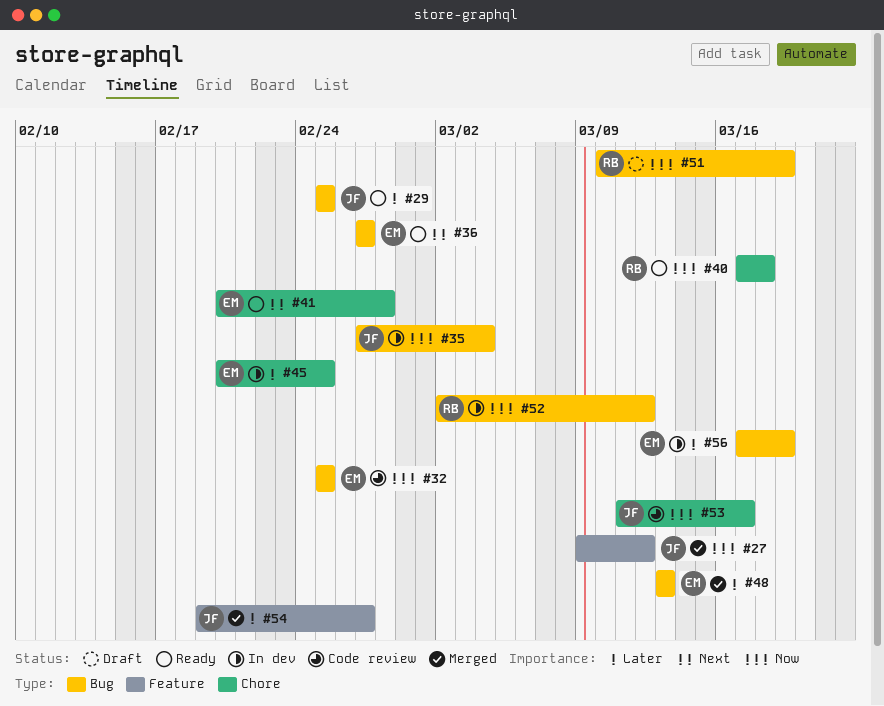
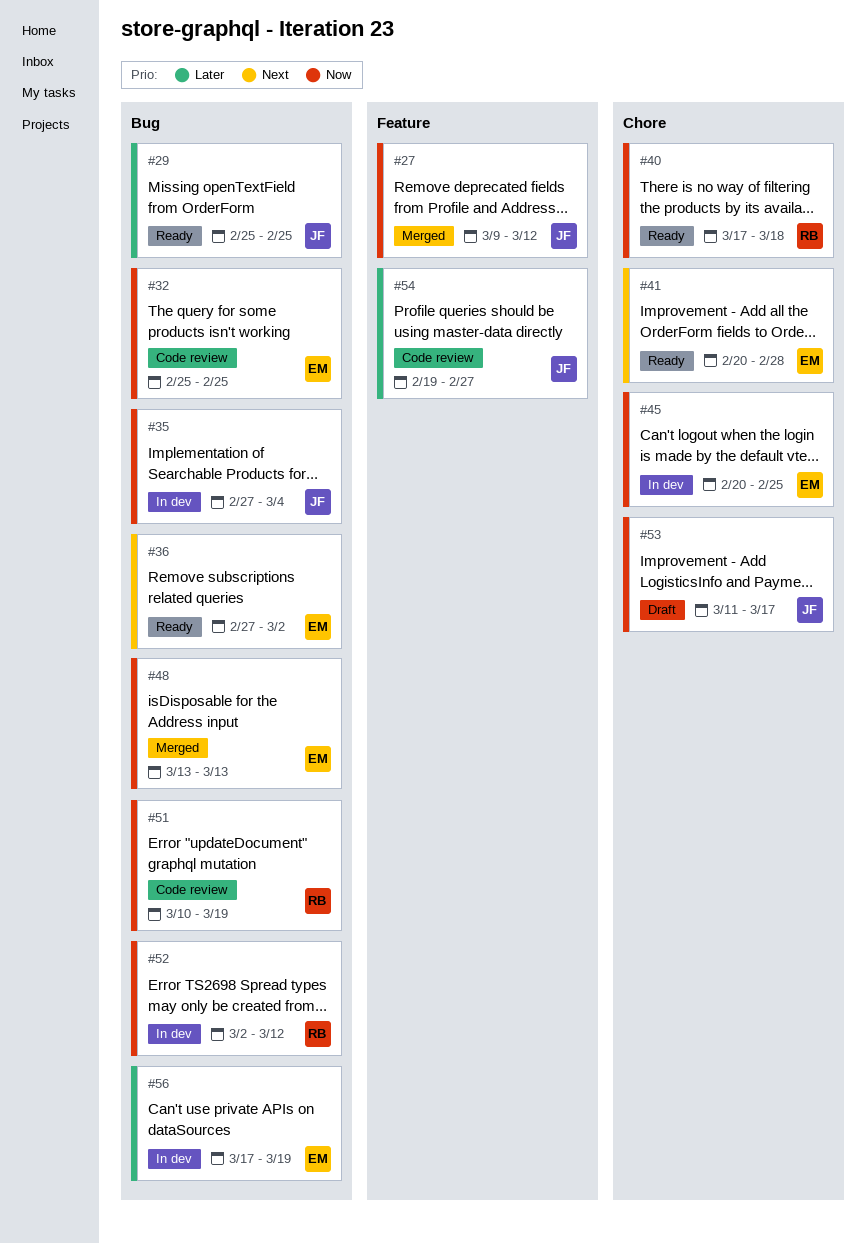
#36, due: Feb 27 -> Mar 2
#45, priority: Later -> Now
#48, priority: Later -> Now
#51, status: Draft -> Code review
#53, status: Code review -> Draft
#54, status: Merged -> Code review

